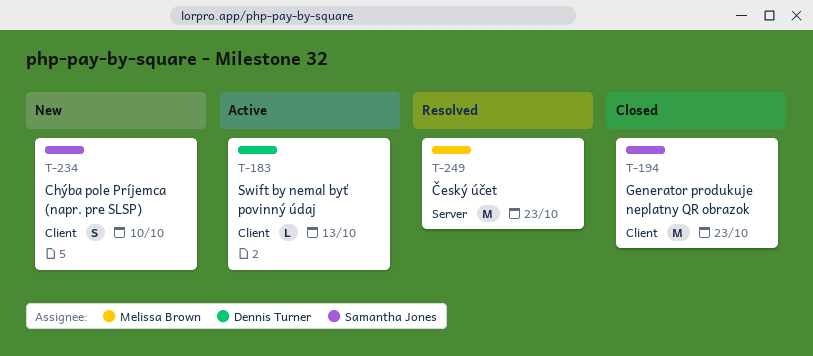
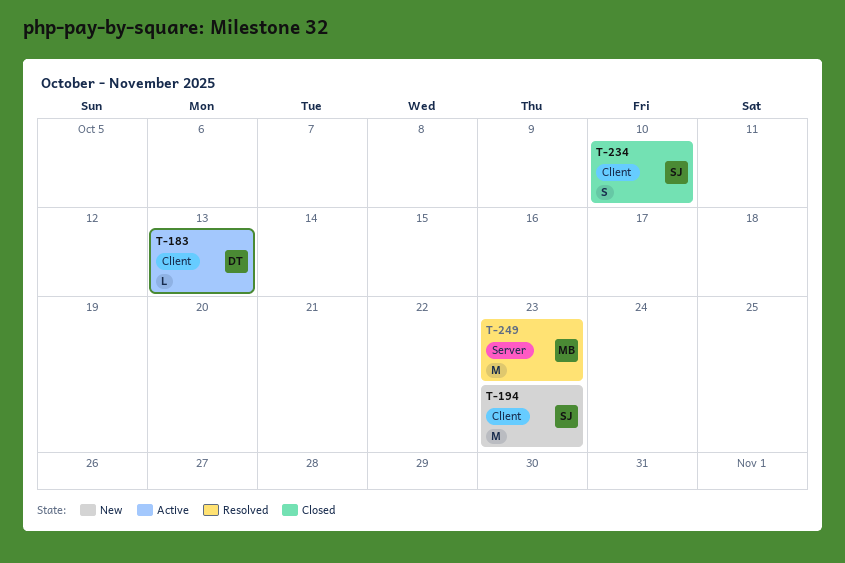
T-194, status: Closed -> New
T-234, status: New -> Closed

